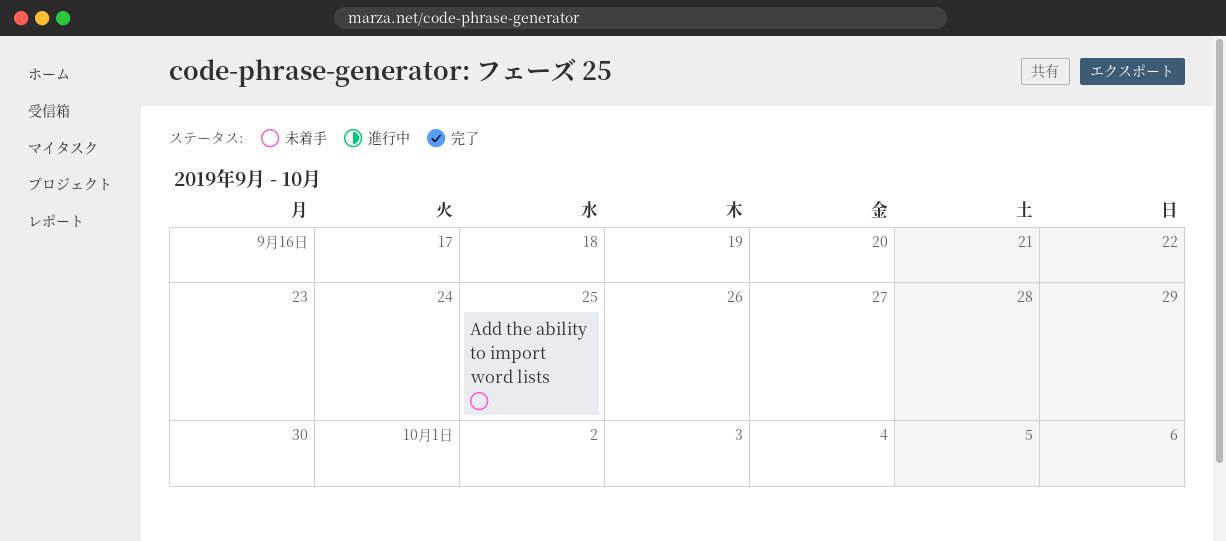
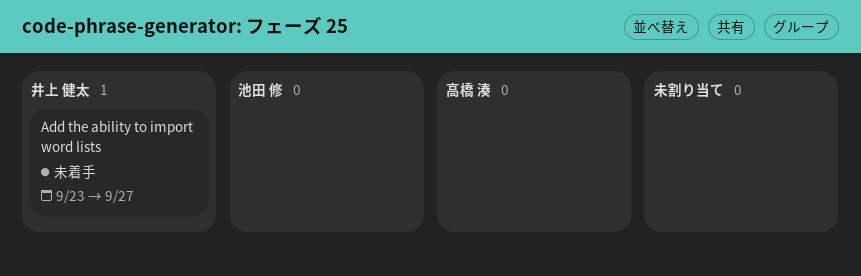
Add the ability to import word lists, due: Sep 25 -> Sep 27

